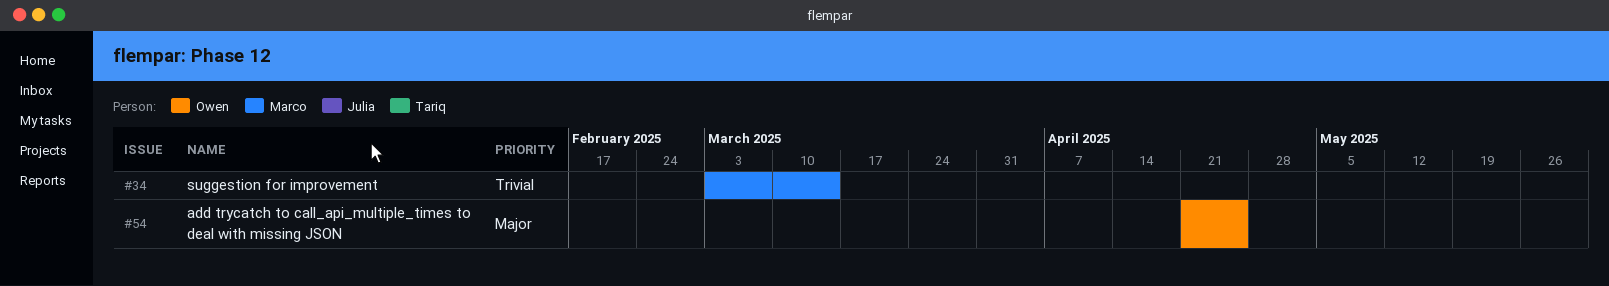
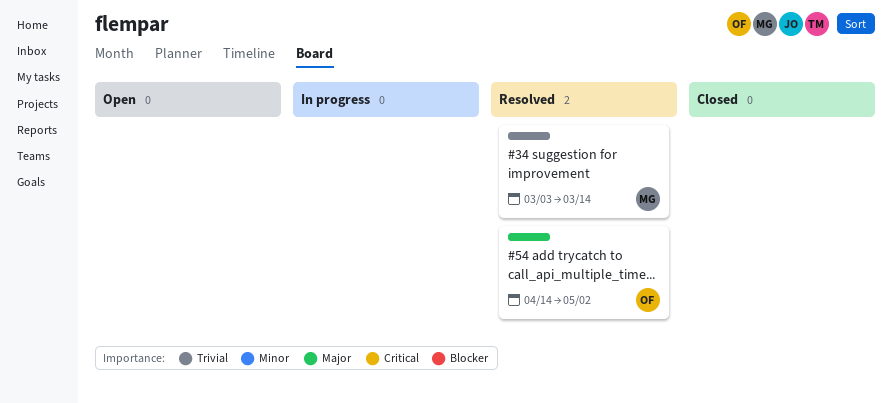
#54, start: Apr 21 -> Apr 14
#54, due: Apr 25 -> May 2

